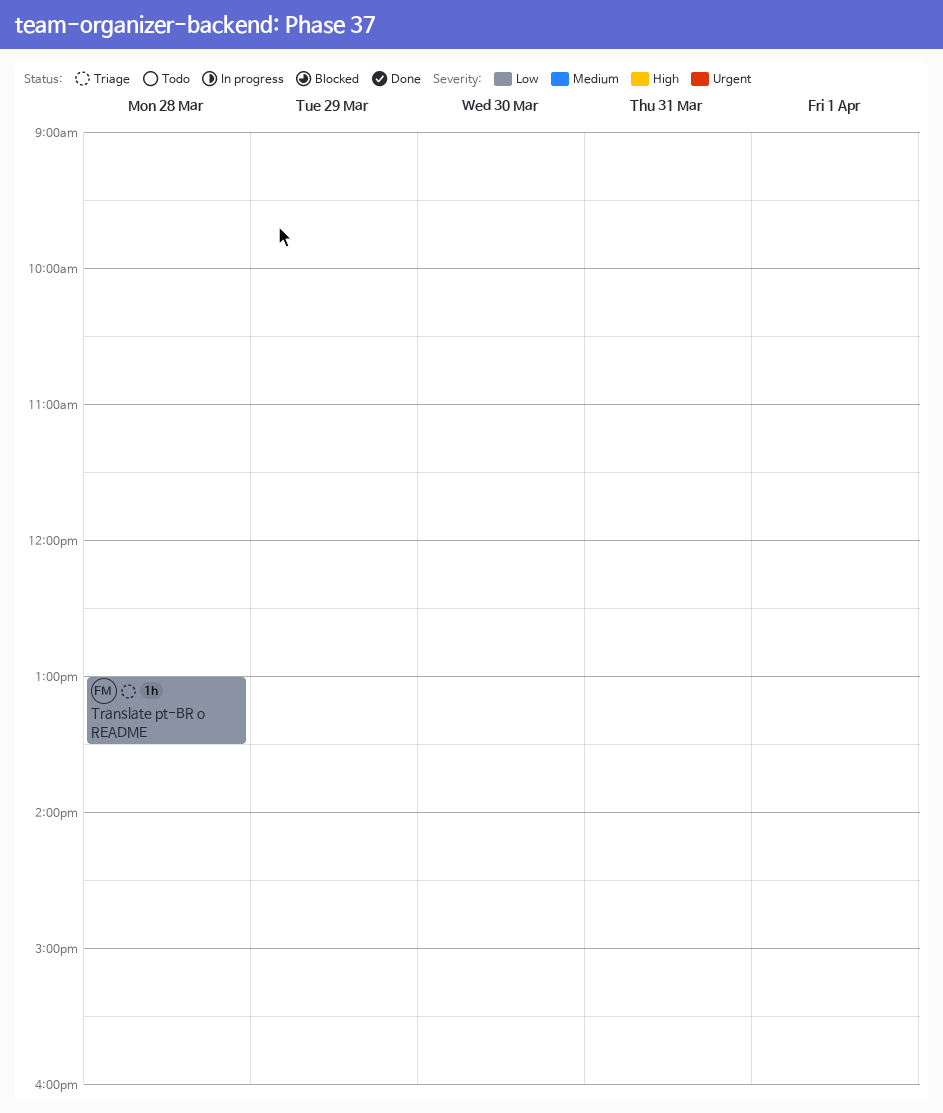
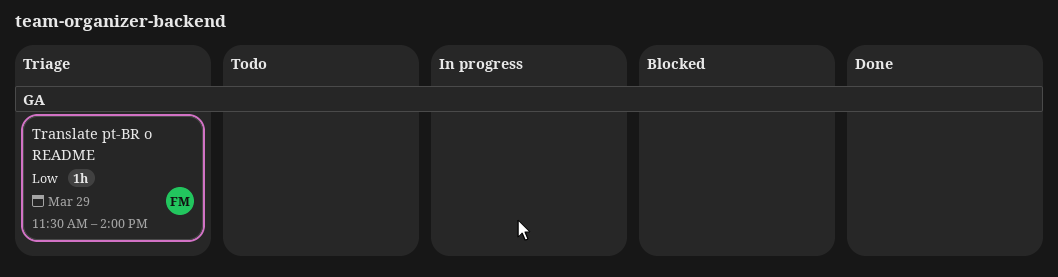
Translate pt-BR o README, day: Mar 28 -> Mar 29
Translate pt-BR o README, begins: 13:00 -> 11:30
Translate pt-BR o README, ends: 13:30 -> 14:00

